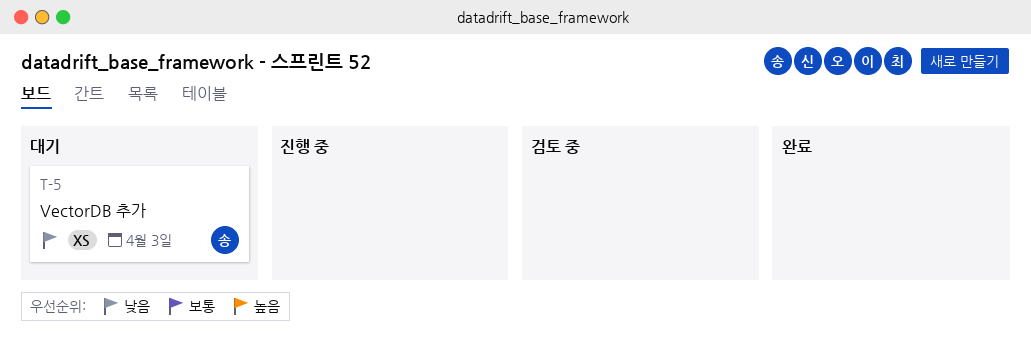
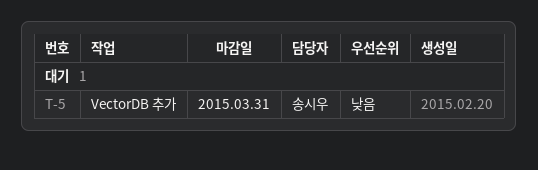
T-5, due: Apr 3 -> Mar 31

